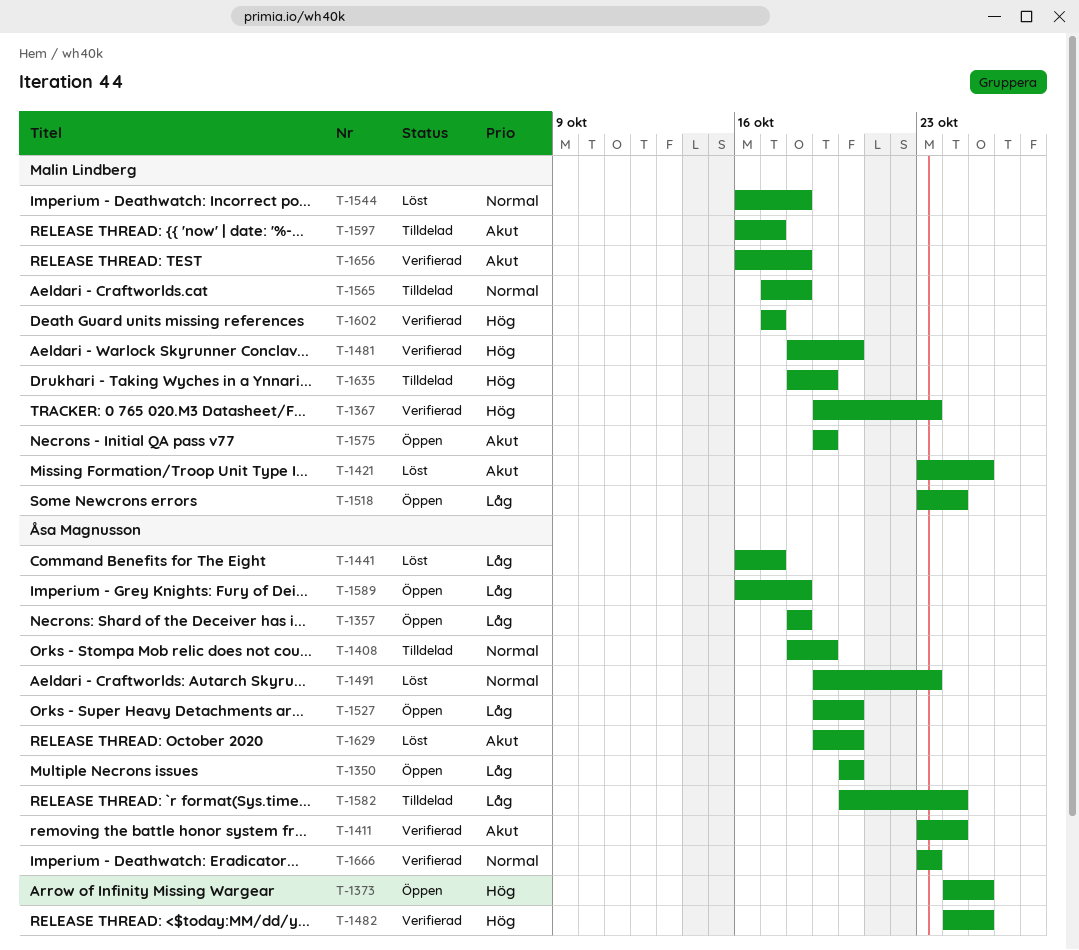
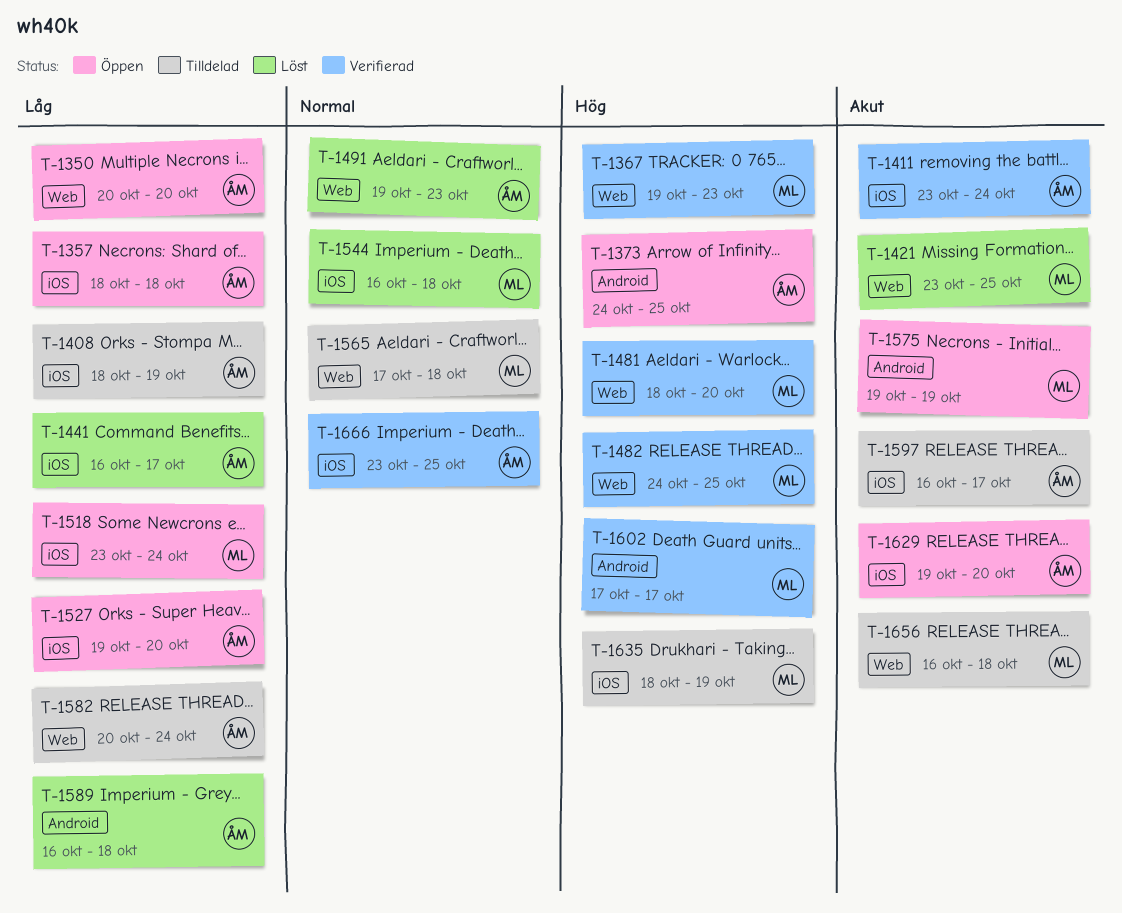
T-1408, priority: Normal -> Låg
T-1482, owner: Åsa Magnusson -> Malin Lindberg
T-1589, status: Öppen -> Löst
T-1597, owner: Malin Lindberg -> Åsa Magnusson
T-1629, status: Löst -> Öppen
T-1656, status: Verifierad -> Tilldelad
T-1666, due: Oct 23 -> Oct 25

